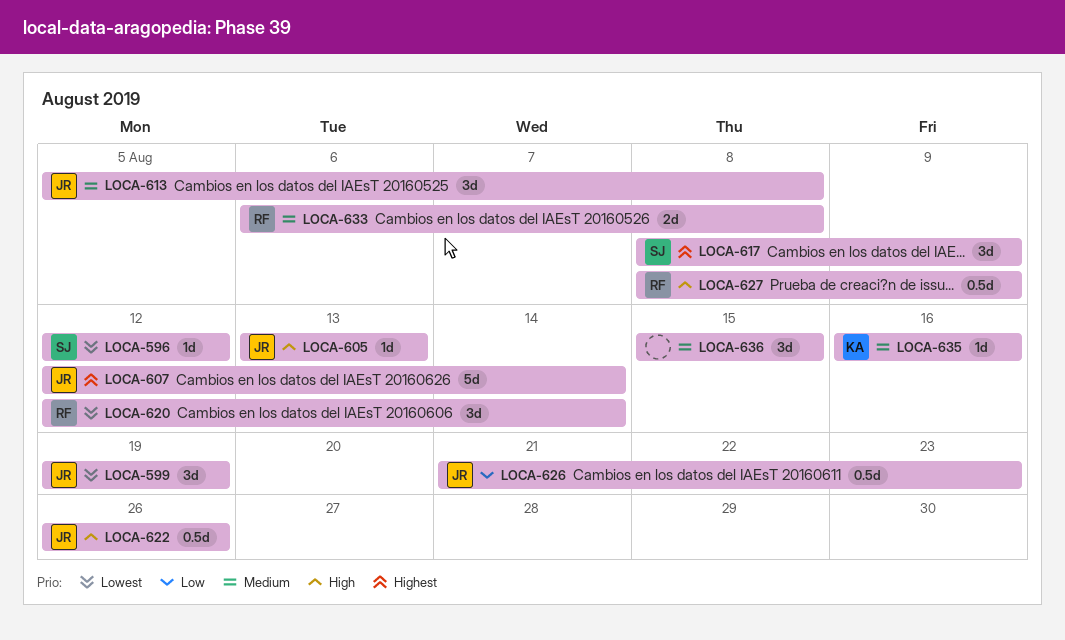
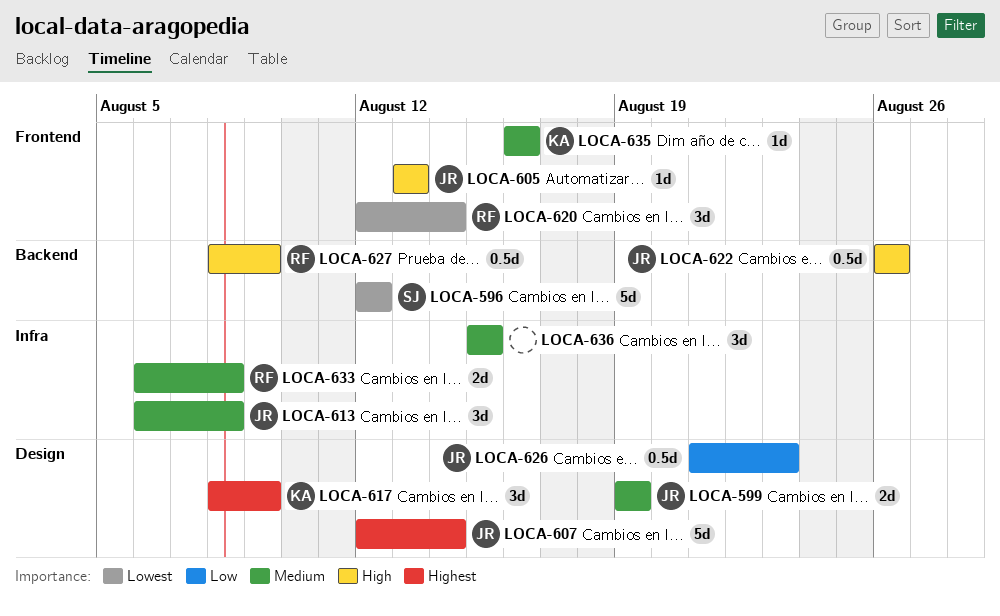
LOCA-596, estimate: 1d -> 5d
LOCA-599, priority: Lowest -> Medium
LOCA-599, estimate: 3d -> 2d
LOCA-613, start: Aug 5 -> Aug 6
LOCA-617, owner: SJ -> KA

